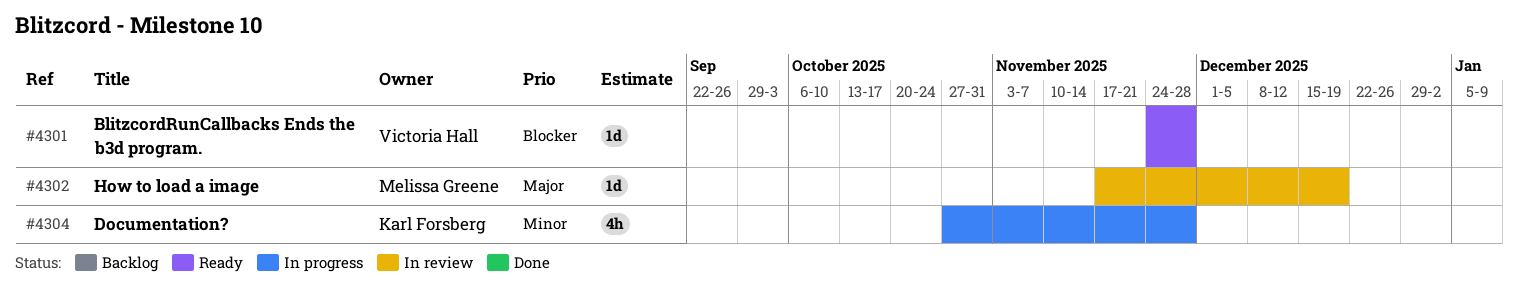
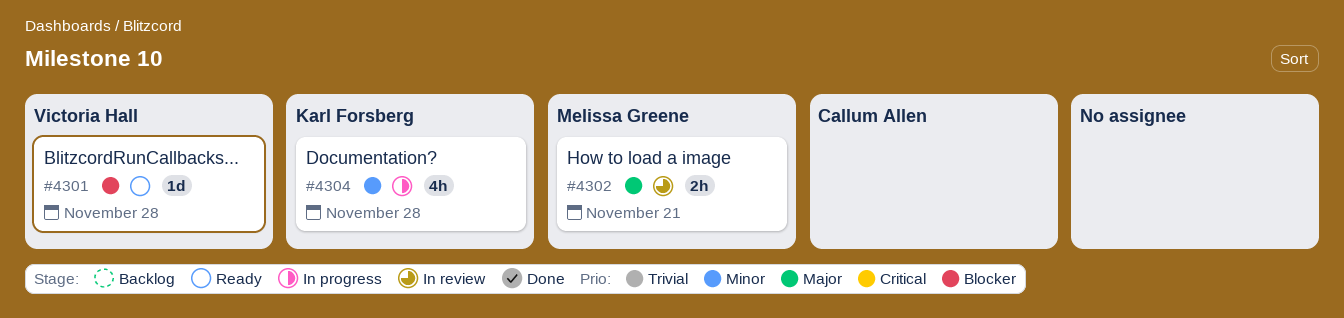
#4302, estimate: 1d -> 2h
#4302, due: Dec 19 -> Nov 21

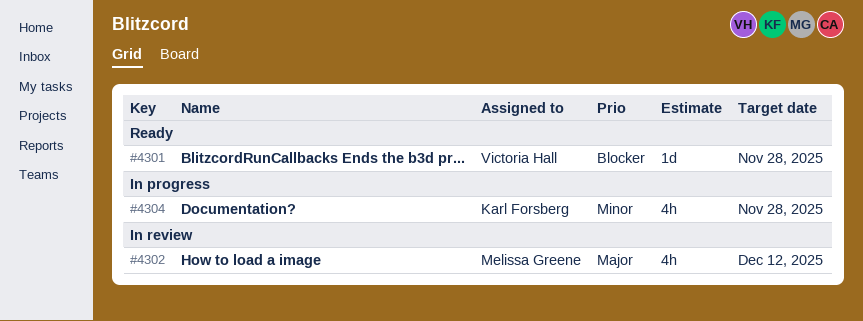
#4302, estimate: 2h -> 4h
#4302, due: Nov 21 -> Dec 12

